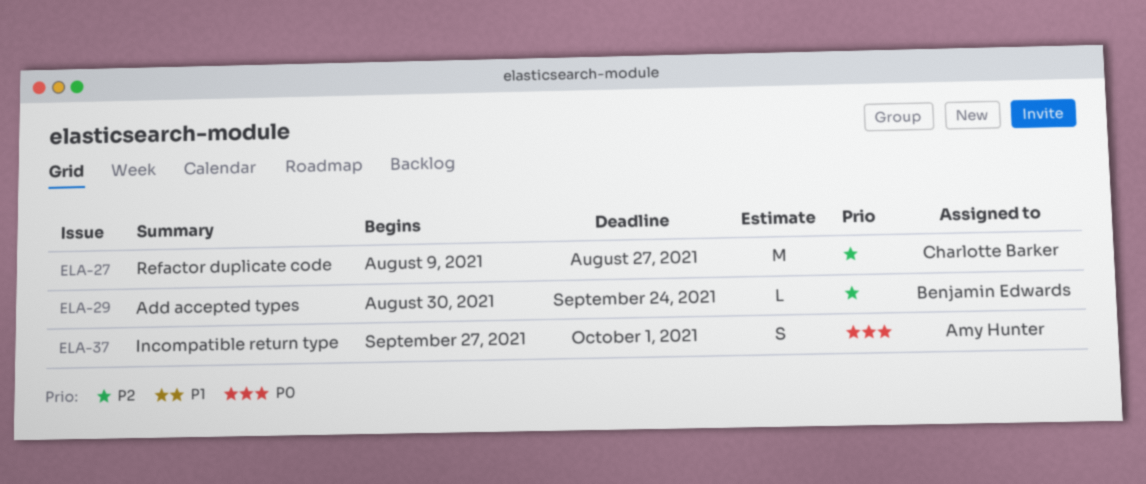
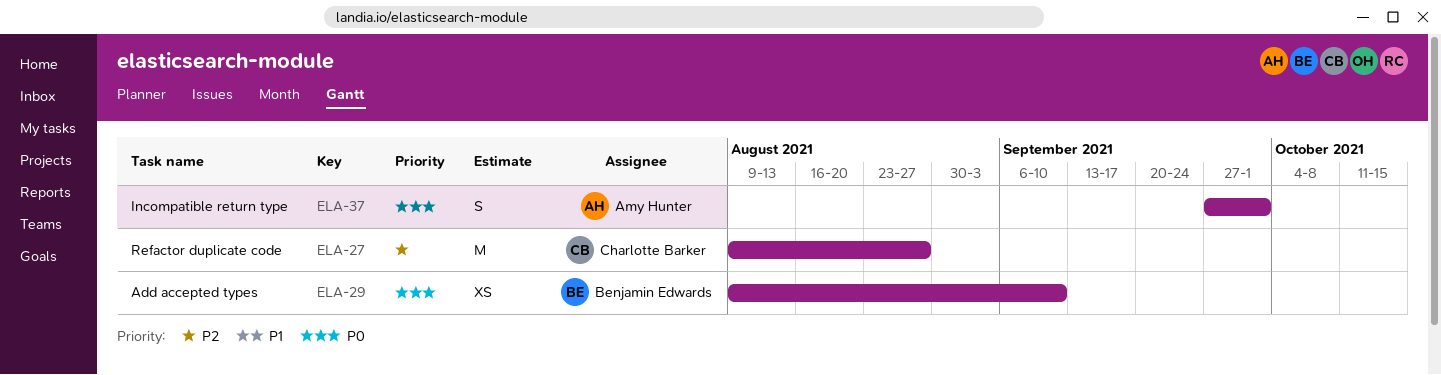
ELA-29, priority: P2 -> P0
ELA-29, estimate: L -> XS
ELA-29, start: Aug 30 -> Aug 9
ELA-29, due: Sep 24 -> Sep 10

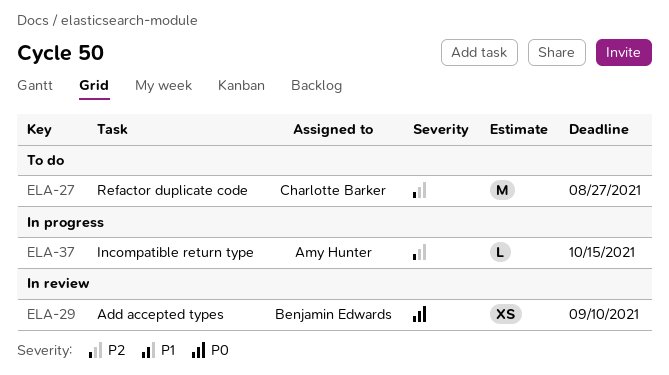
ELA-37, priority: P0 -> P2
ELA-37, estimate: S -> L
ELA-37, due: Oct 1 -> Oct 15

